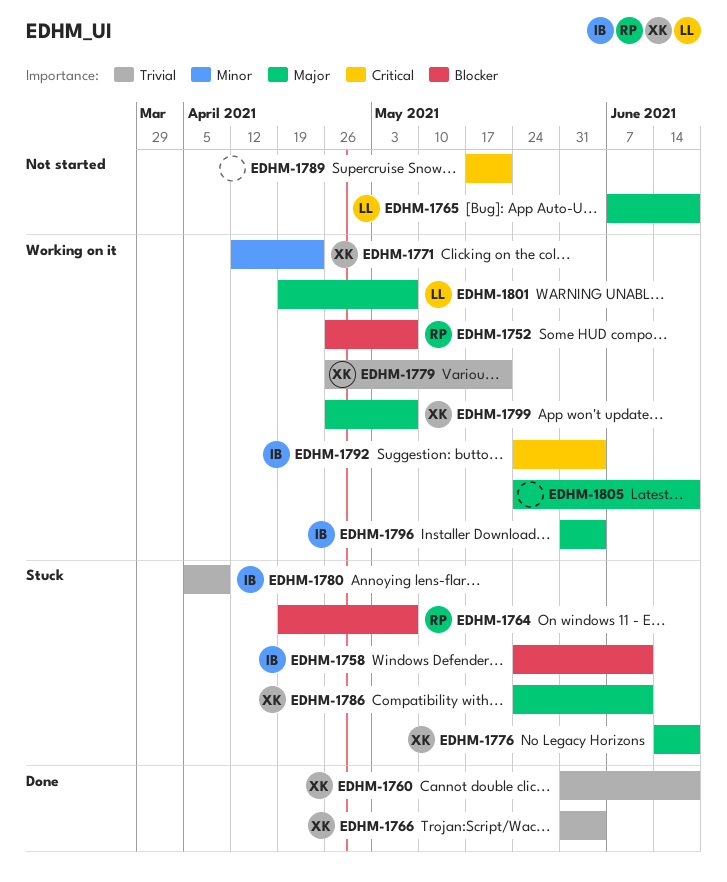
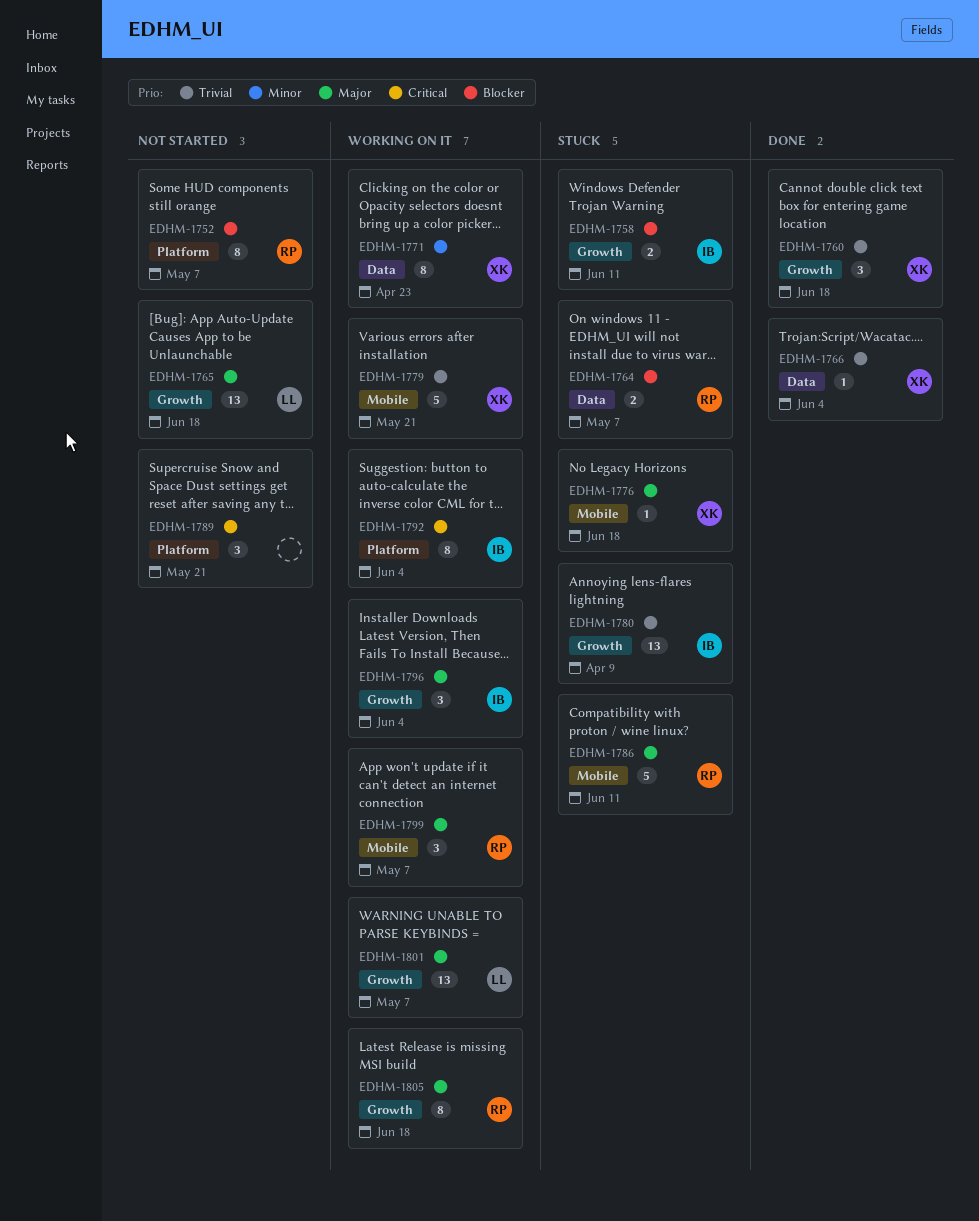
EDHM-1752, status: Working on it -> Not started
EDHM-1786, owner: XK -> RP
EDHM-1799, owner: XK -> RP
EDHM-1805, owner: none -> RP

